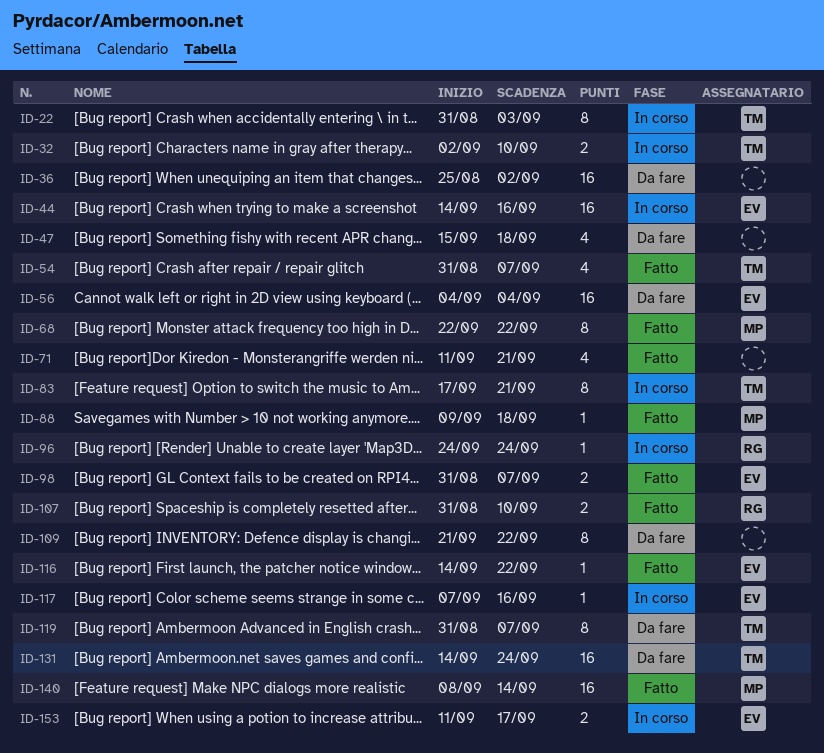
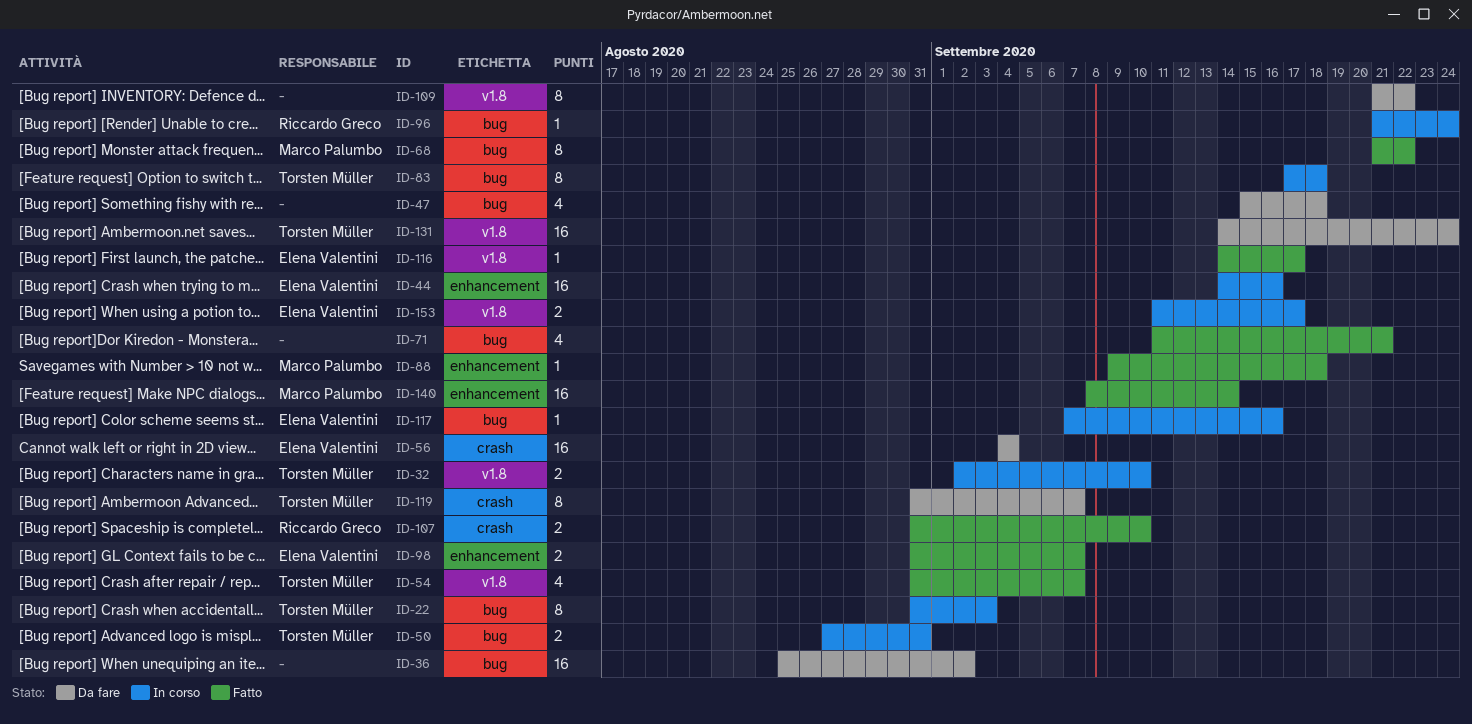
ID-50: none -> present
ID-68, start: Sep 22 -> Sep 21
ID-83, due: Sep 21 -> Sep 18
ID-96, start: Sep 24 -> Sep 21
ID-116, due: Sep 22 -> Sep 17

